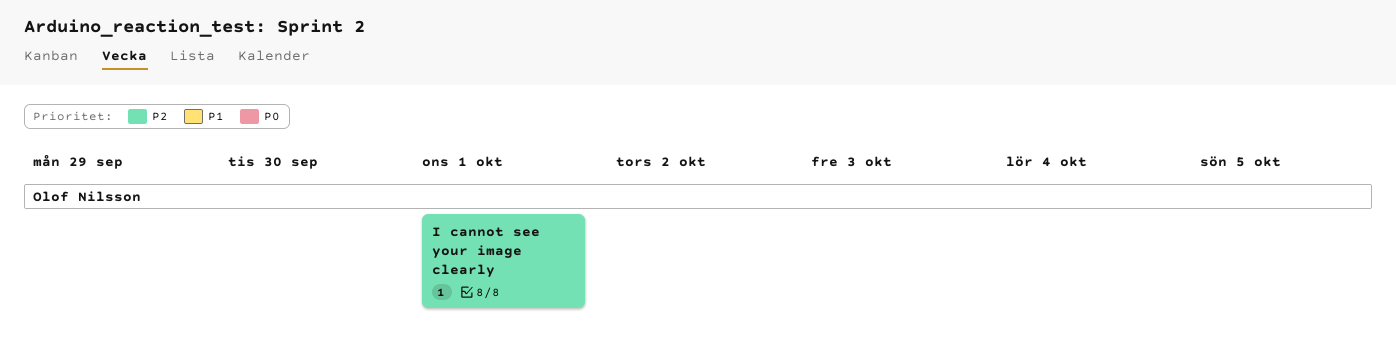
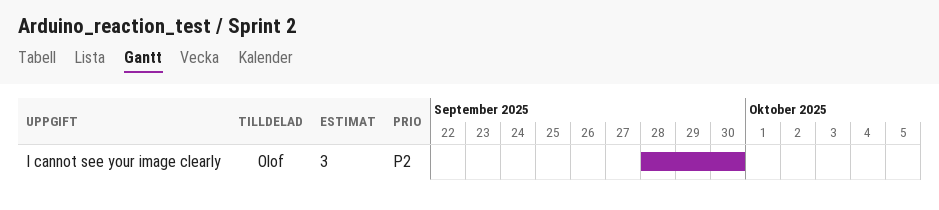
I cannot see your image clearly, estimate: 1 -> 3
I cannot see your image clearly, due: Oct 1 -> Sep 30

